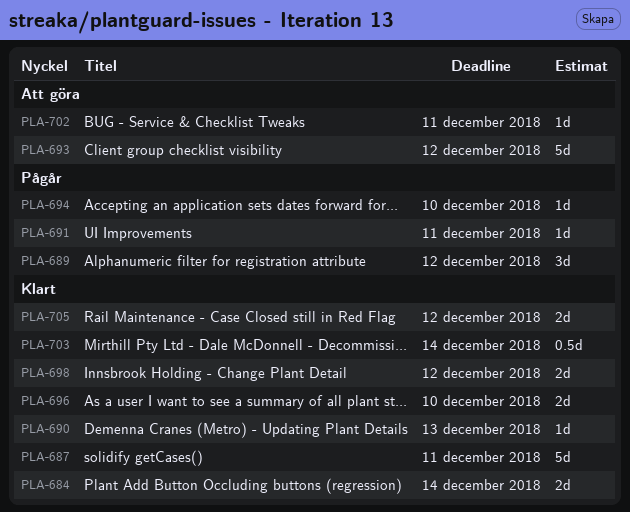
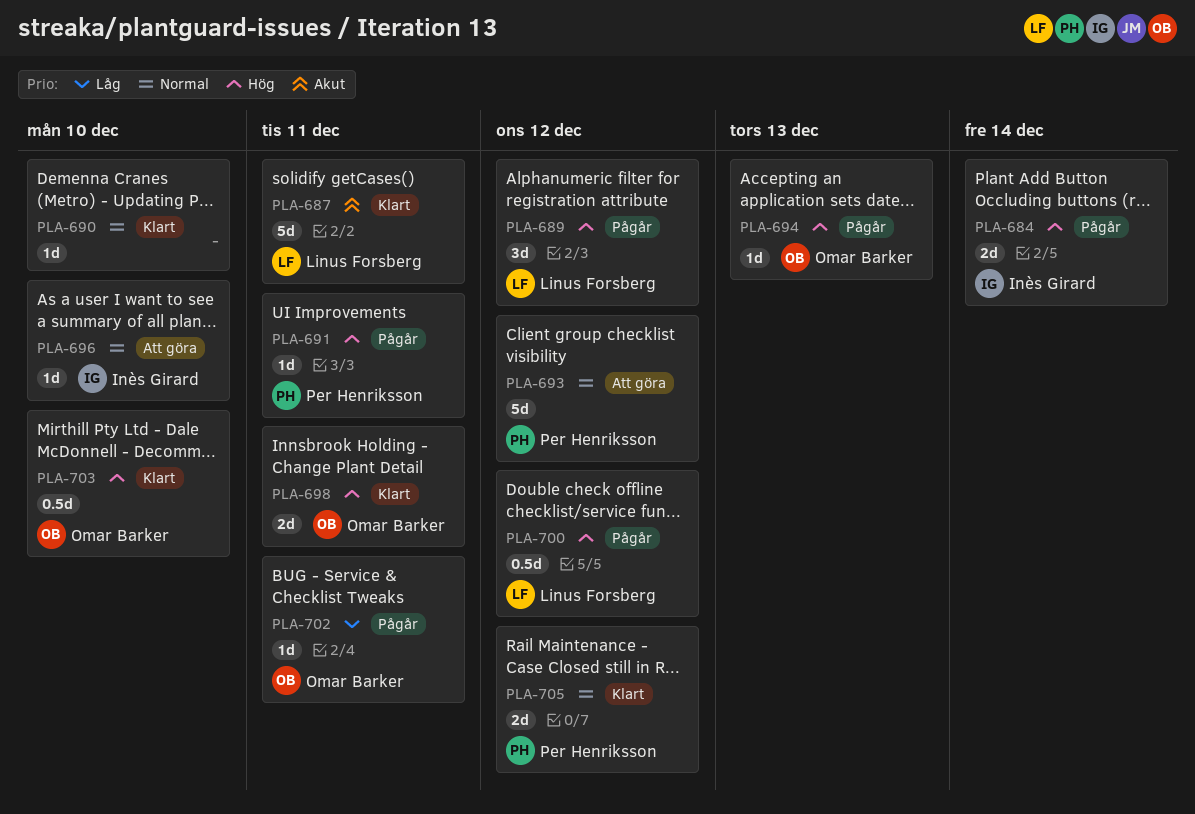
PLA-684, status: Klart -> Pågår
PLA-690, due: Dec 13 -> Dec 10
PLA-694, due: Dec 10 -> Dec 13
PLA-696, status: Klart -> Att göra
PLA-696, estimate: 2d -> 1d
PLA-698, due: Dec 12 -> Dec 11
PLA-700: none -> present
PLA-702, status: Att göra -> Pågår
PLA-703, due: Dec 14 -> Dec 10

